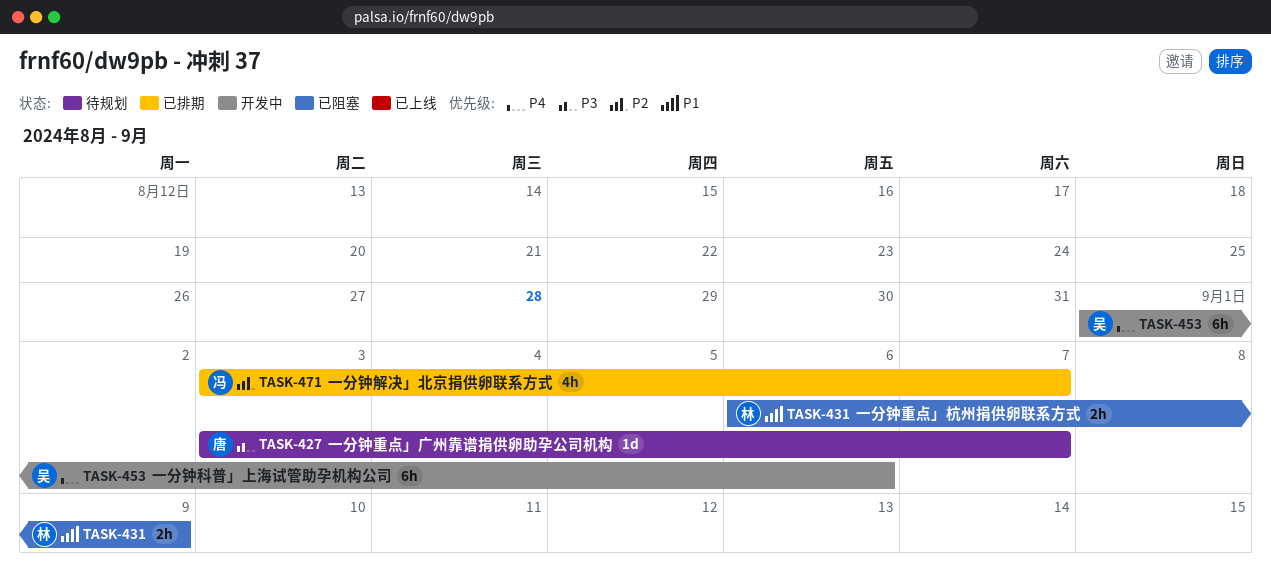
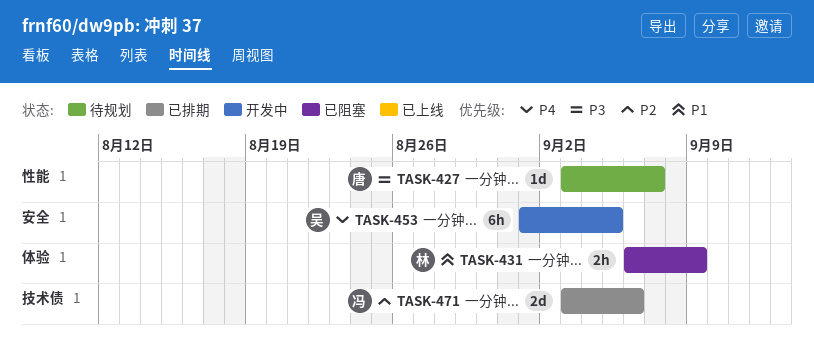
TASK-453, due: Sep 6 -> Sep 5
TASK-471, estimate: 4h -> 2d
TASK-471, due: Sep 7 -> Sep 6

